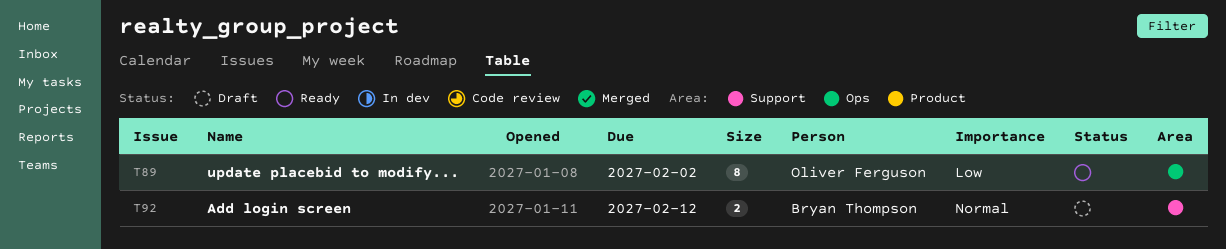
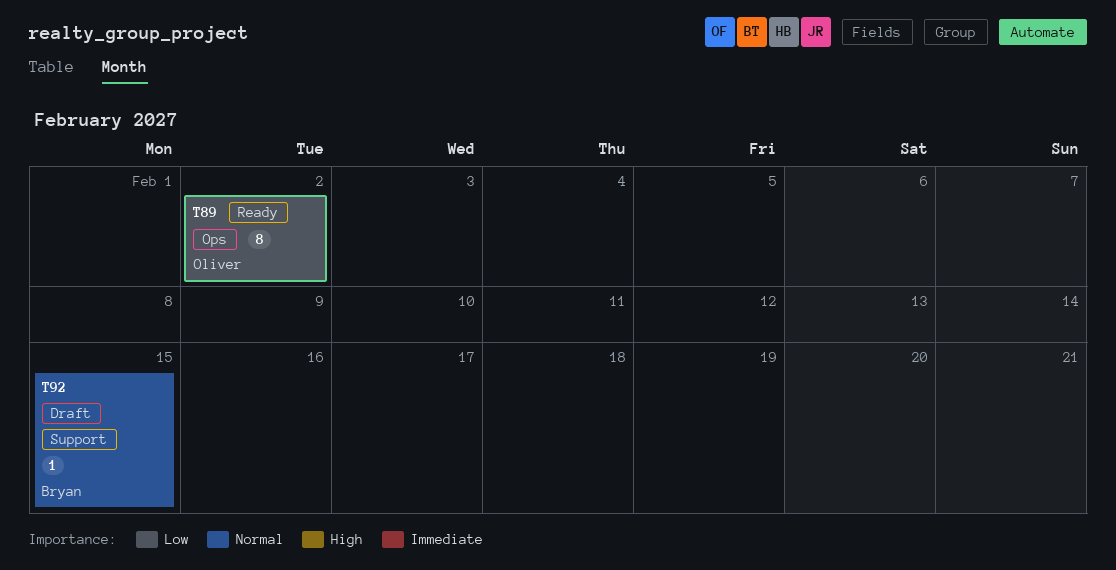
T92, estimate: 2 -> 1
T92, due: Feb 12 -> Feb 15

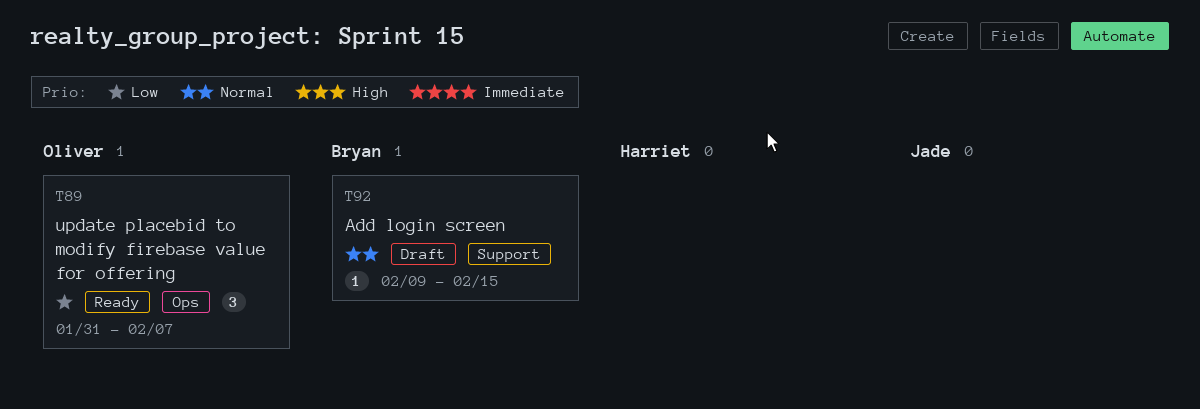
T89, estimate: 8 -> 3
T89, due: Feb 2 -> Feb 7

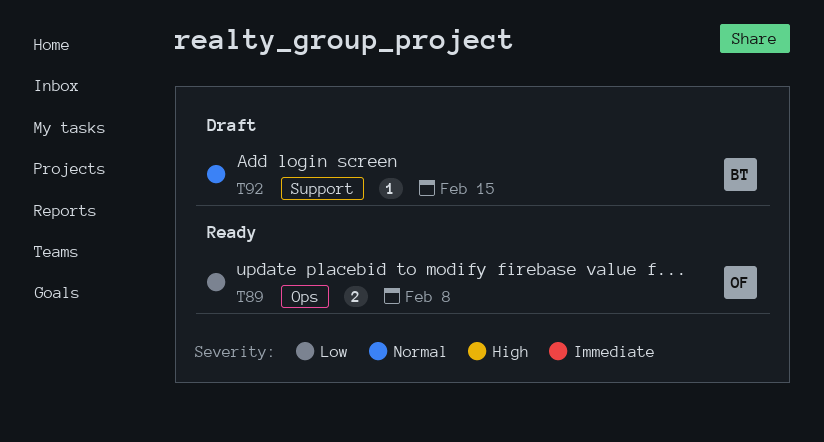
T89, estimate: 3 -> 2
T89, due: Feb 7 -> Feb 8

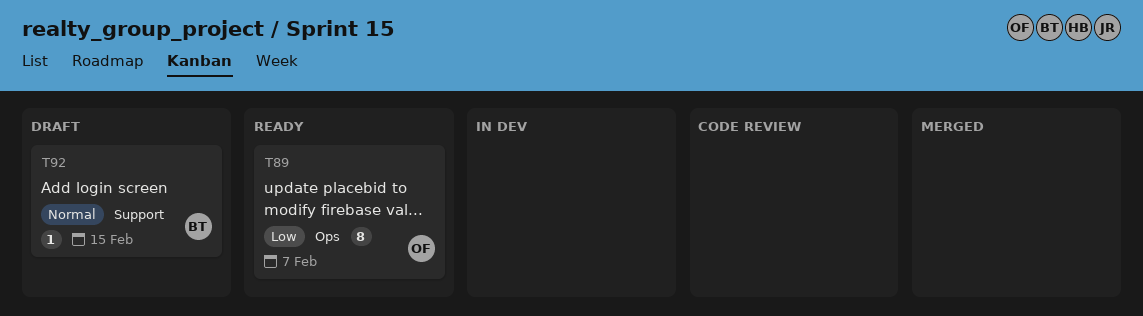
T89, estimate: 2 -> 8
T89, due: Feb 8 -> Feb 7

